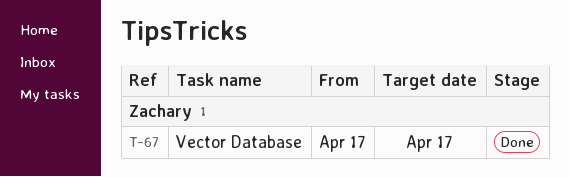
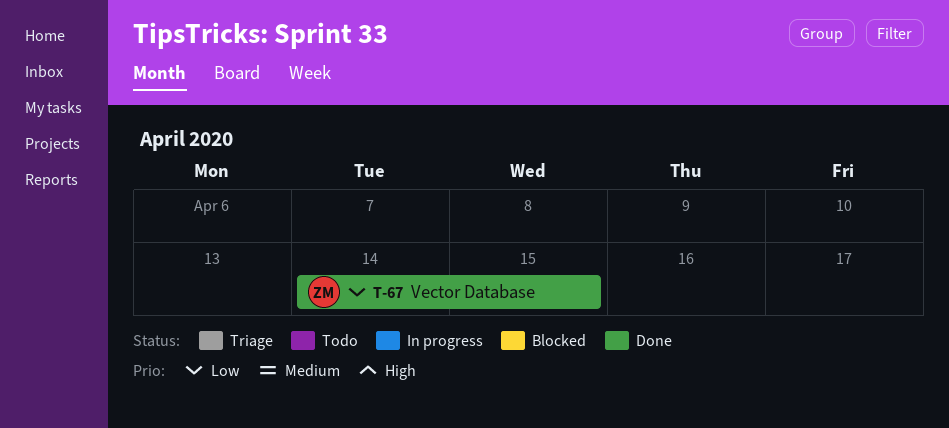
T-67, start: Apr 17 -> Apr 14
T-67, due: Apr 17 -> Apr 15

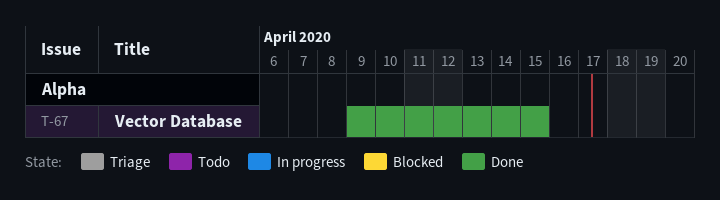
T-67, start: Apr 14 -> Apr 9

